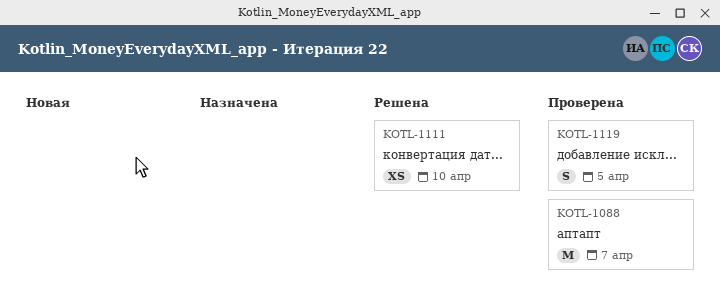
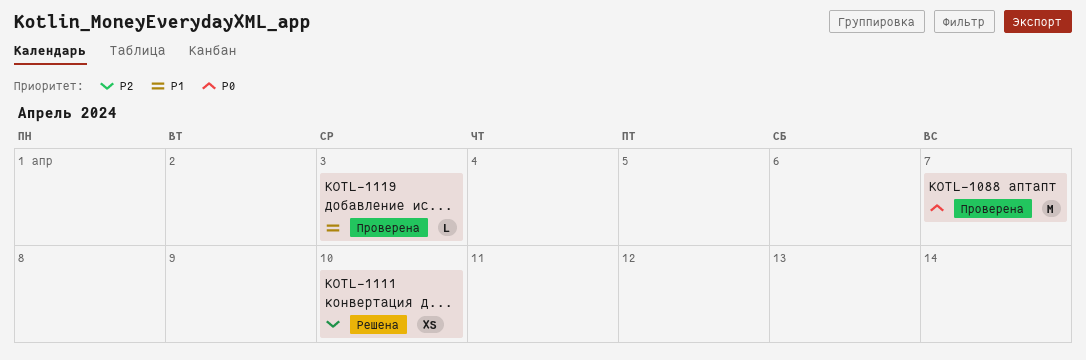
KOTL-1119, estimate: S -> L
KOTL-1119, due: Apr 5 -> Apr 3

